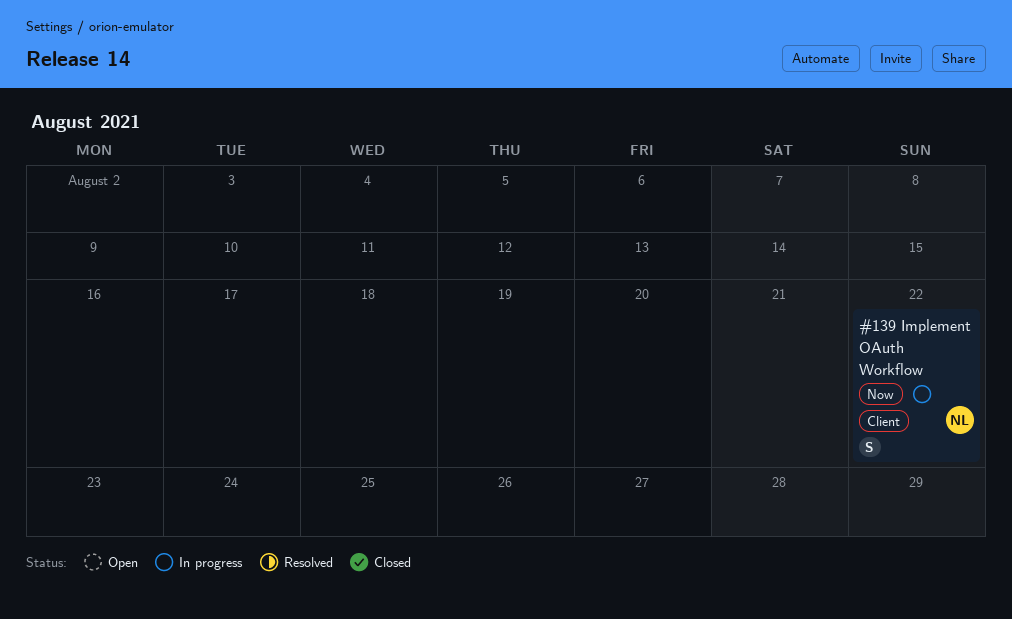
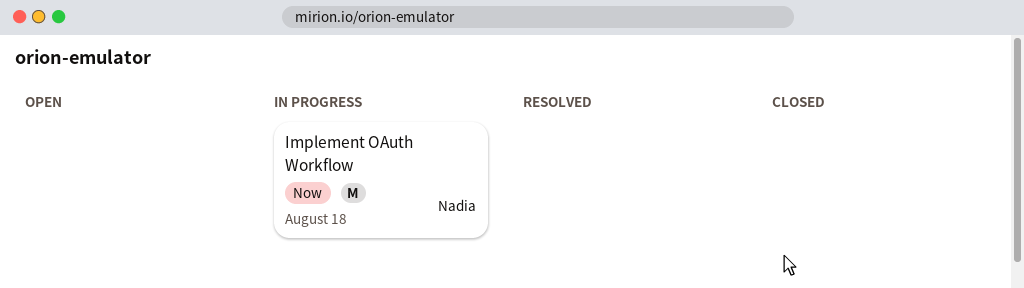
Implement OAuth Workflow, estimate: S -> M
Implement OAuth Workflow, due: Aug 22 -> Aug 18

